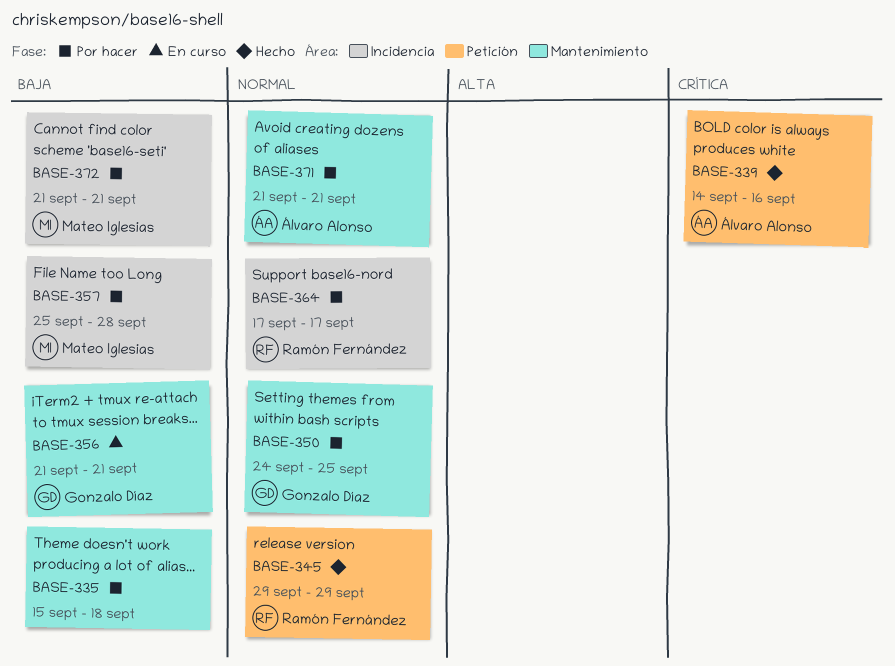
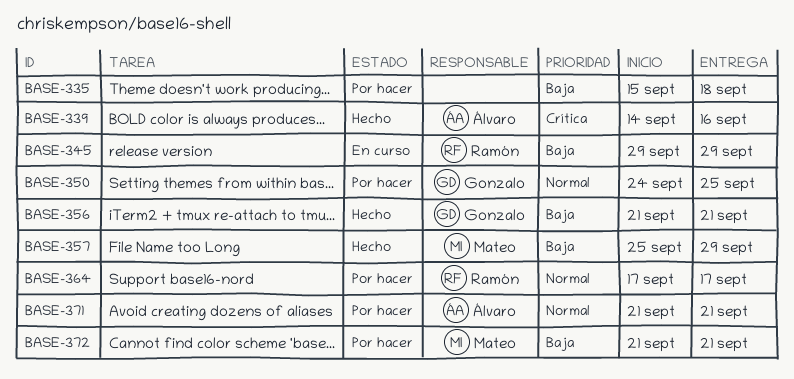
BASE-345, status: Hecho -> En curso
BASE-345, priority: Normal -> Baja
BASE-356, status: En curso -> Hecho
BASE-357, status: Por hacer -> Hecho
BASE-357, due: Sep 28 -> Sep 29

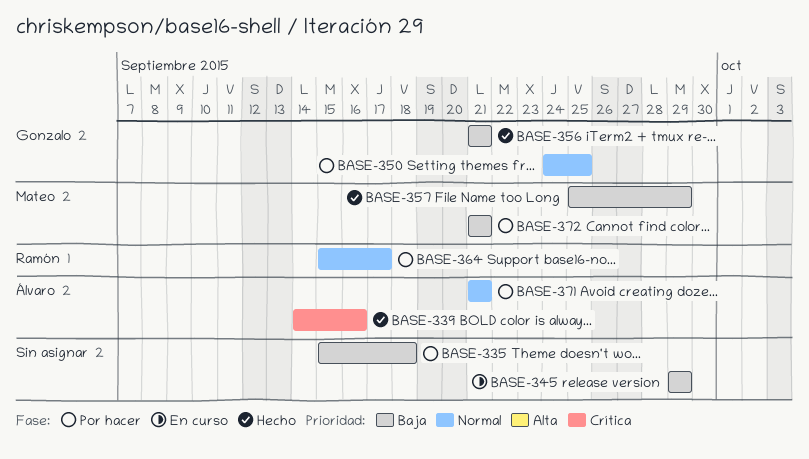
BASE-345, owner: Ramón -> none
BASE-364, start: Sep 17 -> Sep 15

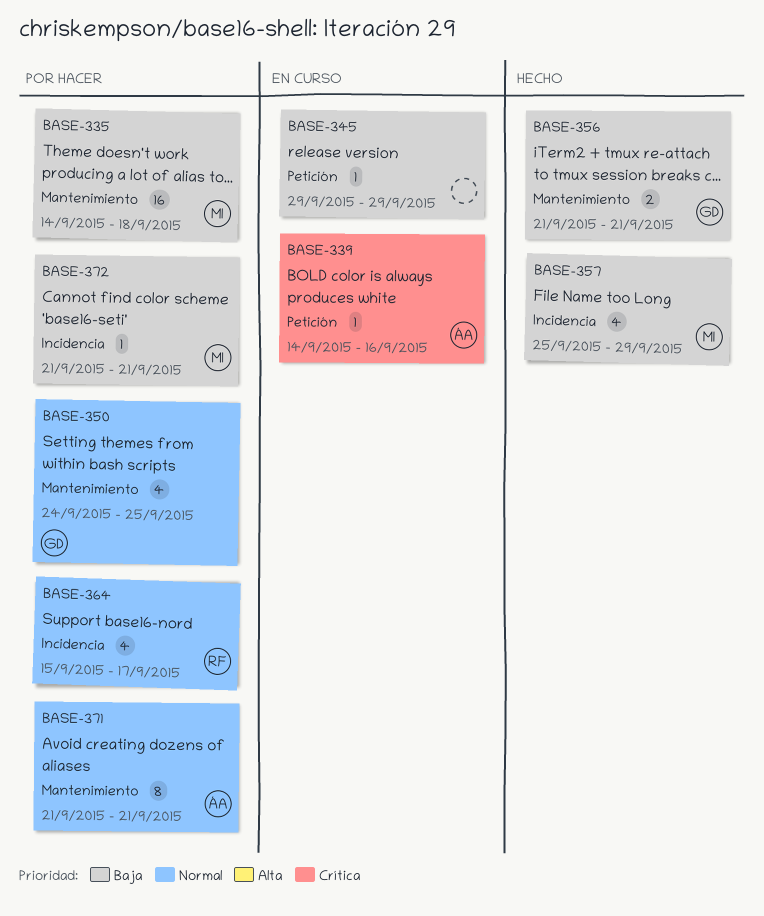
BASE-335, owner: none -> Mateo
BASE-335, start: Sep 15 -> Sep 14
BASE-339, status: Hecho -> En curso

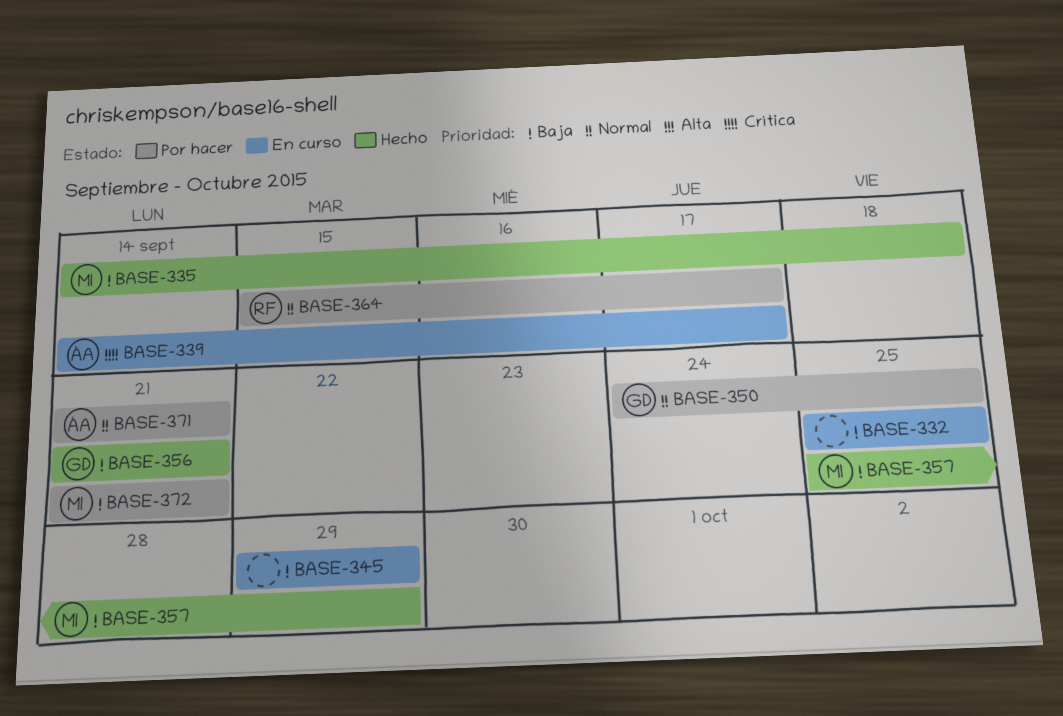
BASE-332: none -> present
BASE-335, status: Por hacer -> Hecho
BASE-339, due: Sep 16 -> Sep 17

